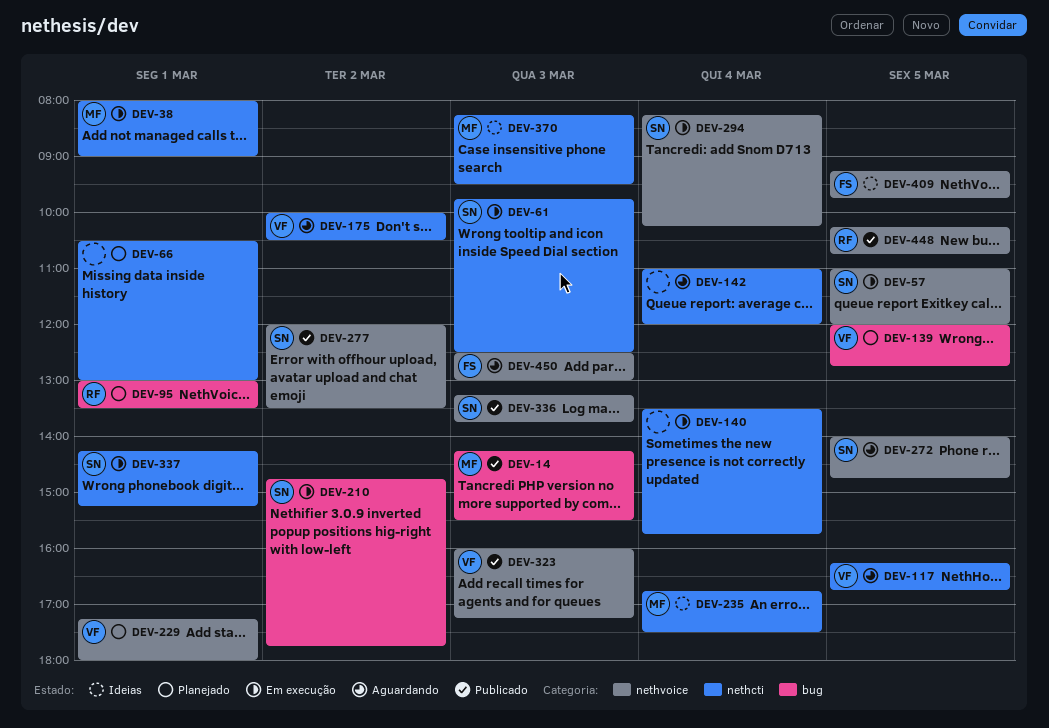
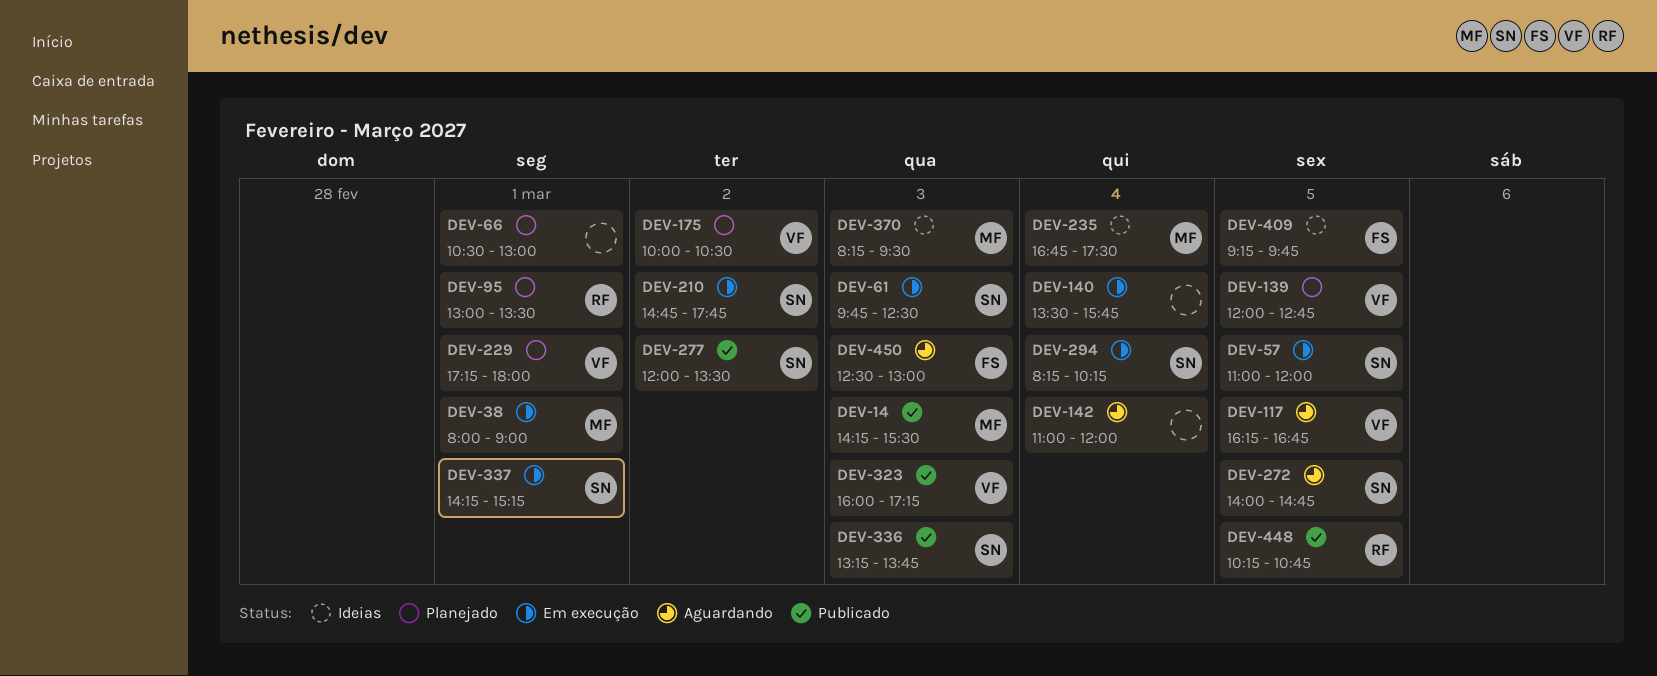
DEV-175, status: Aguardando -> Planejado

